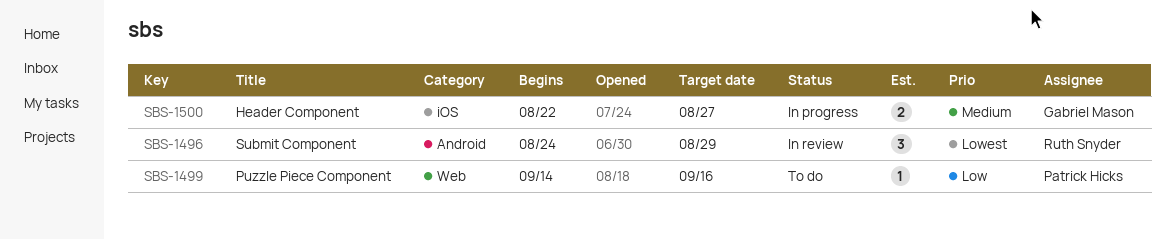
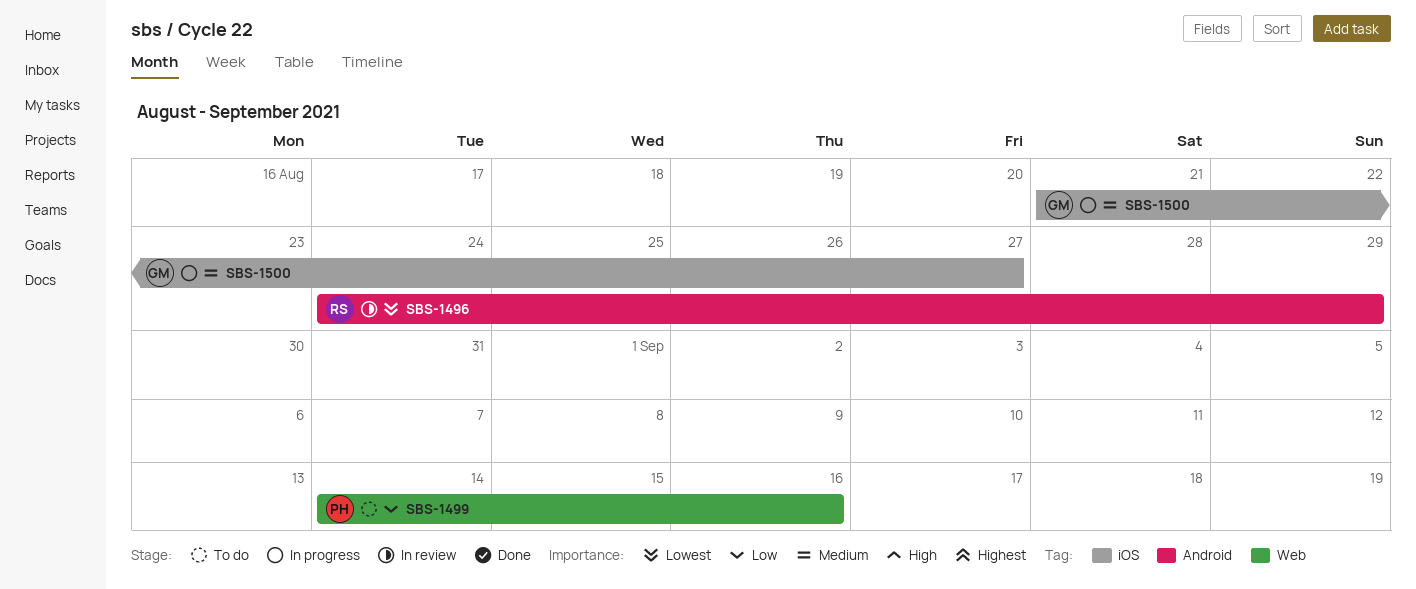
SBS-1500, start: Aug 22 -> Aug 21

